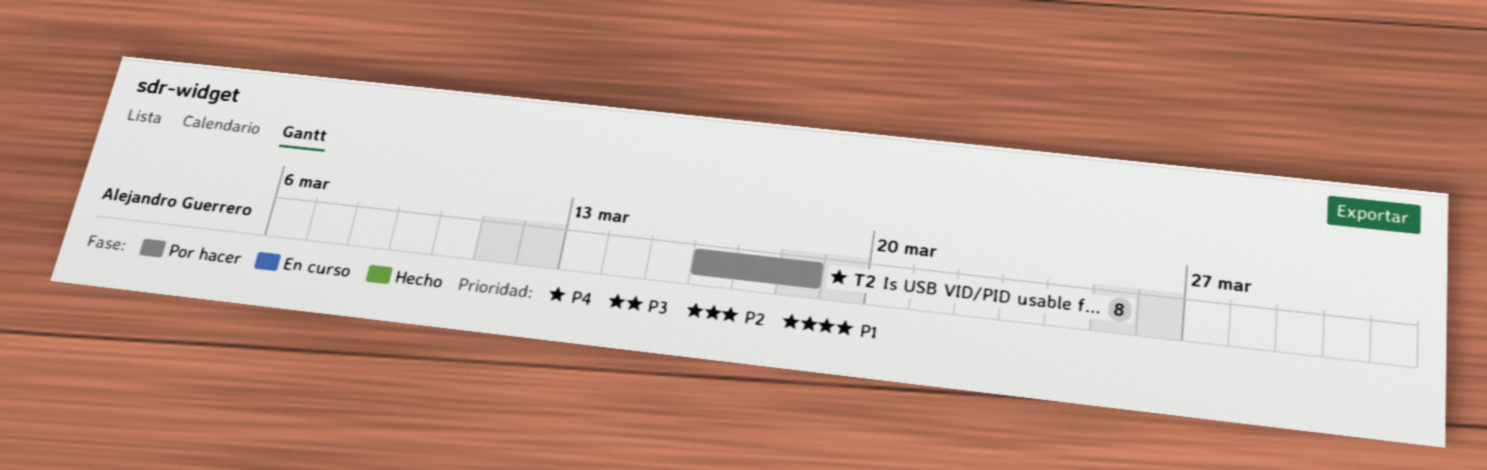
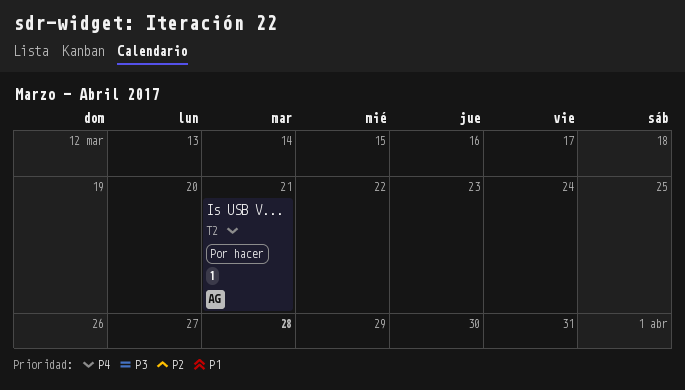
T2, estimate: 8 -> 1
T2, due: Mar 18 -> Mar 21

